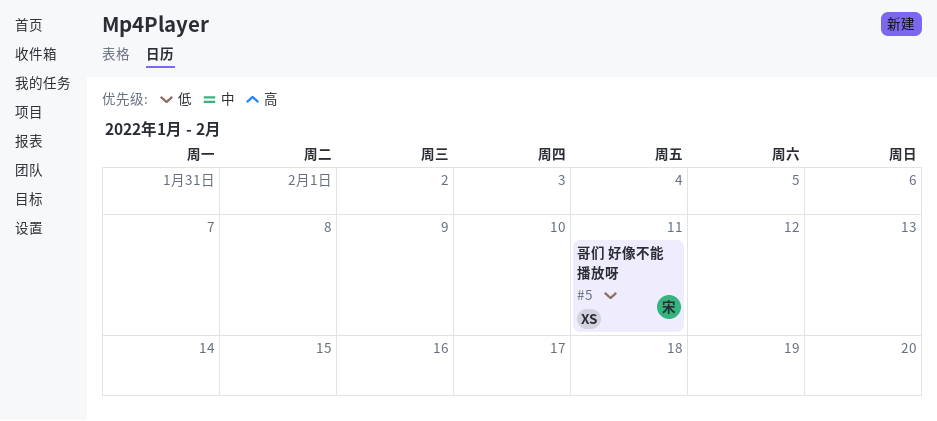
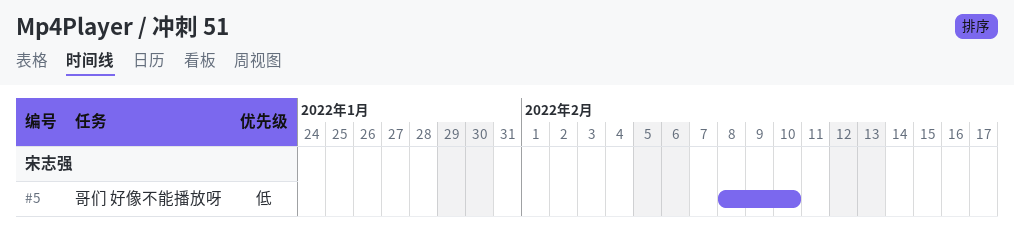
#5, due: Feb 11 -> Feb 10

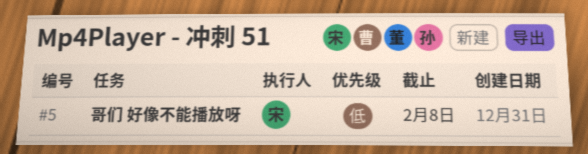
#5, due: Feb 10 -> Feb 8

